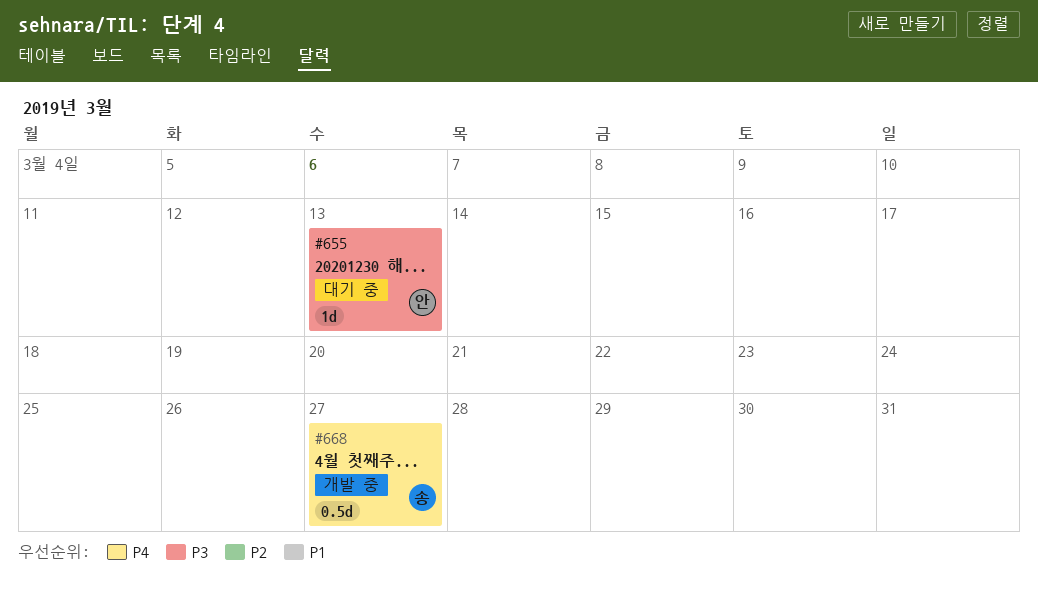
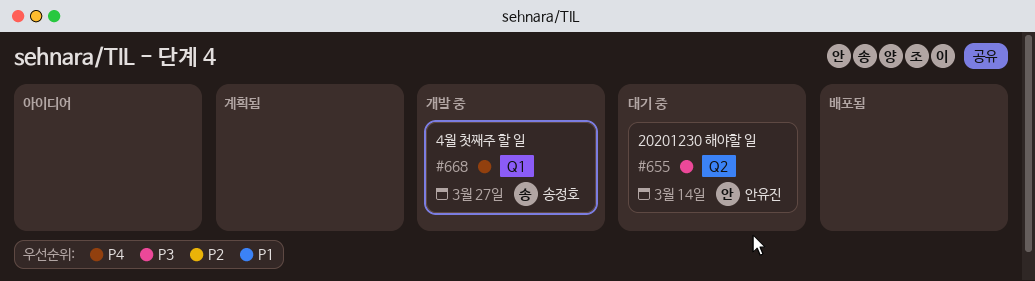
#655, due: Mar 13 -> Mar 14

